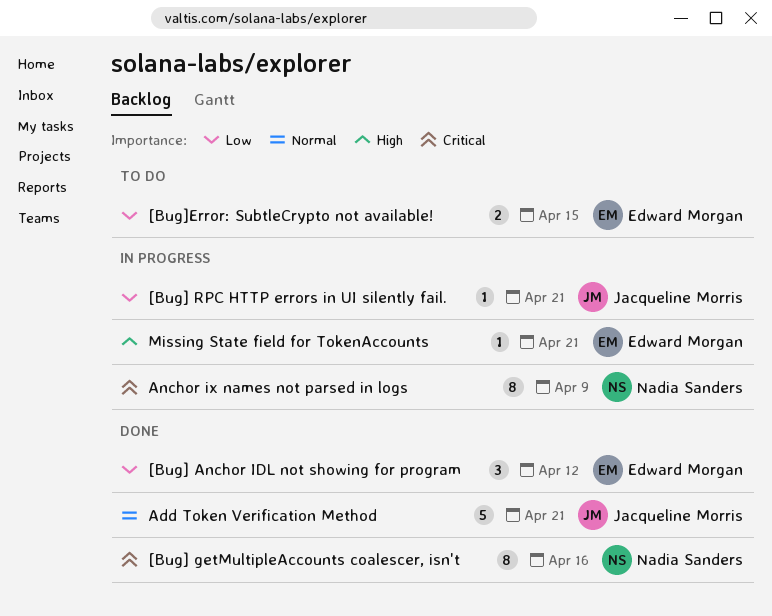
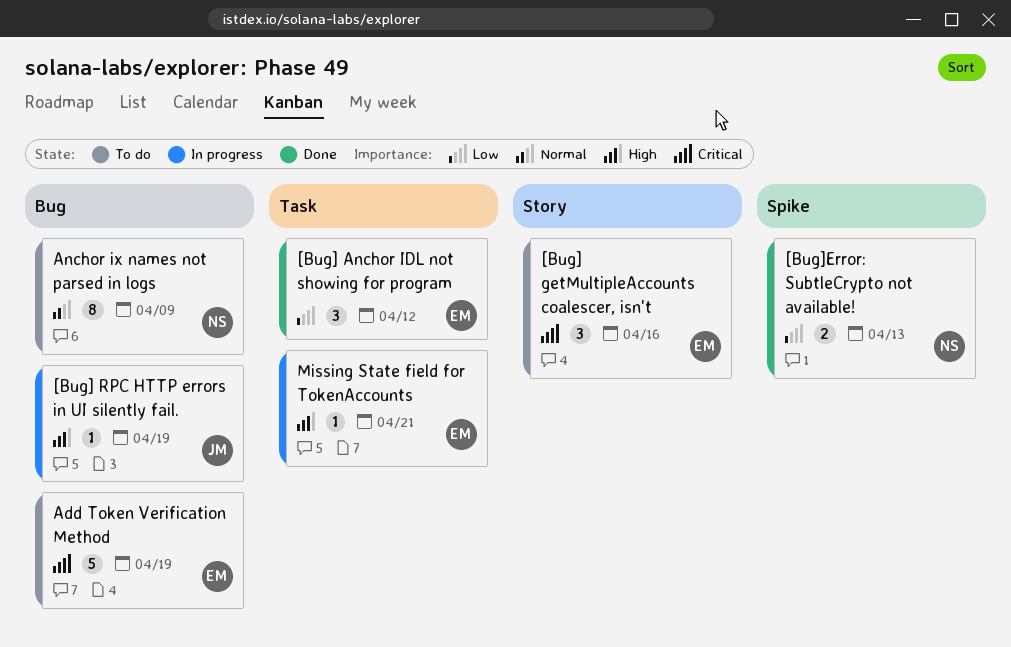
[Bug] getMultipleAccounts coalescer, isn't, status: Done -> To do
[Bug] getMultipleAccounts coalescer, isn't, owner: Nadia Sanders -> Edward Morgan
[Bug] getMultipleAccounts coalescer, isn't, estimate: 8 -> 3
[Bug] RPC HTTP errors in UI silently fail., priority: Low -> High
[Bug] RPC HTTP errors in UI silently fail., due: Apr 21 -> Apr 19
[Bug]Error: SubtleCrypto not available!, status: To do -> Done
[Bug]Error: SubtleCrypto not available!, owner: Edward Morgan -> Nadia Sanders
[Bug]Error: SubtleCrypto not available!, due: Apr 15 -> Apr 13
Add Token Verification Method, status: Done -> To do
Add Token Verification Method, owner: Jacqueline Morris -> Edward Morgan
Add Token Verification Method, priority: Normal -> Critical
Add Token Verification Method, due: Apr 21 -> Apr 19
Anchor ix names not parsed in logs, status: In progress -> To do
Anchor ix names not parsed in logs, priority: Critical -> Normal

